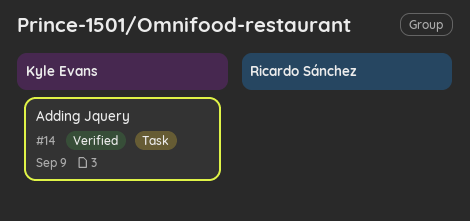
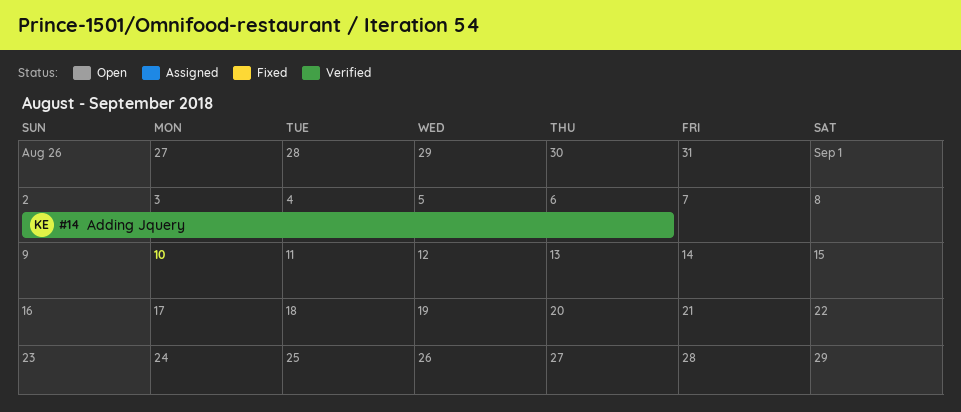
#14, due: Sep 9 -> Sep 6

